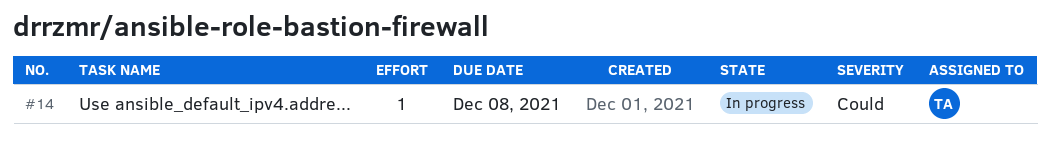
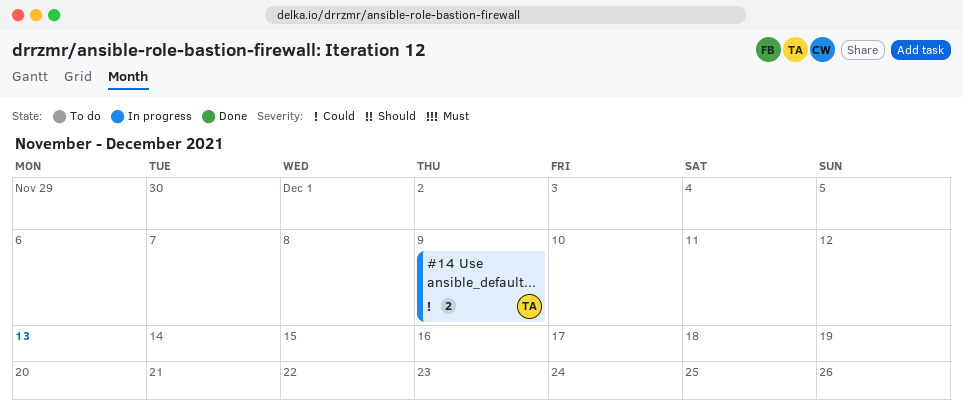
#14, estimate: 1 -> 2
#14, due: Dec 8 -> Dec 9

